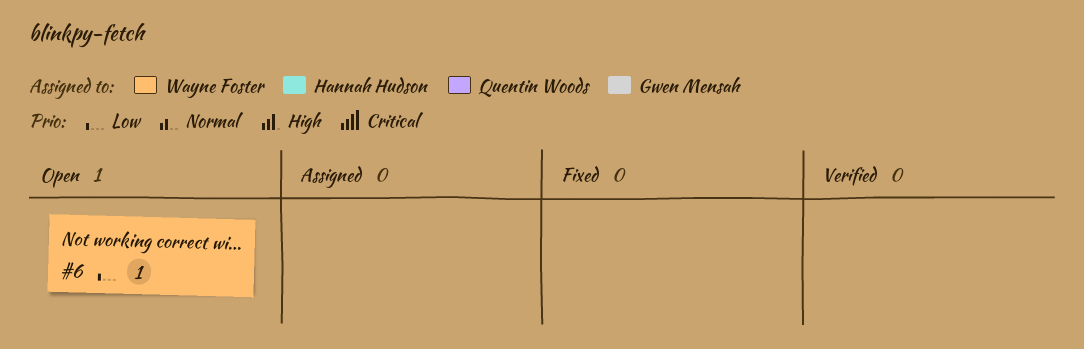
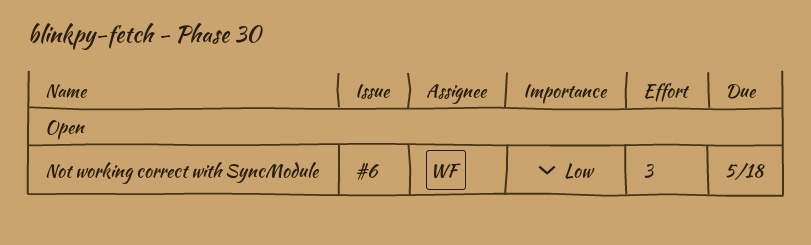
#6, estimate: 1 -> 3

